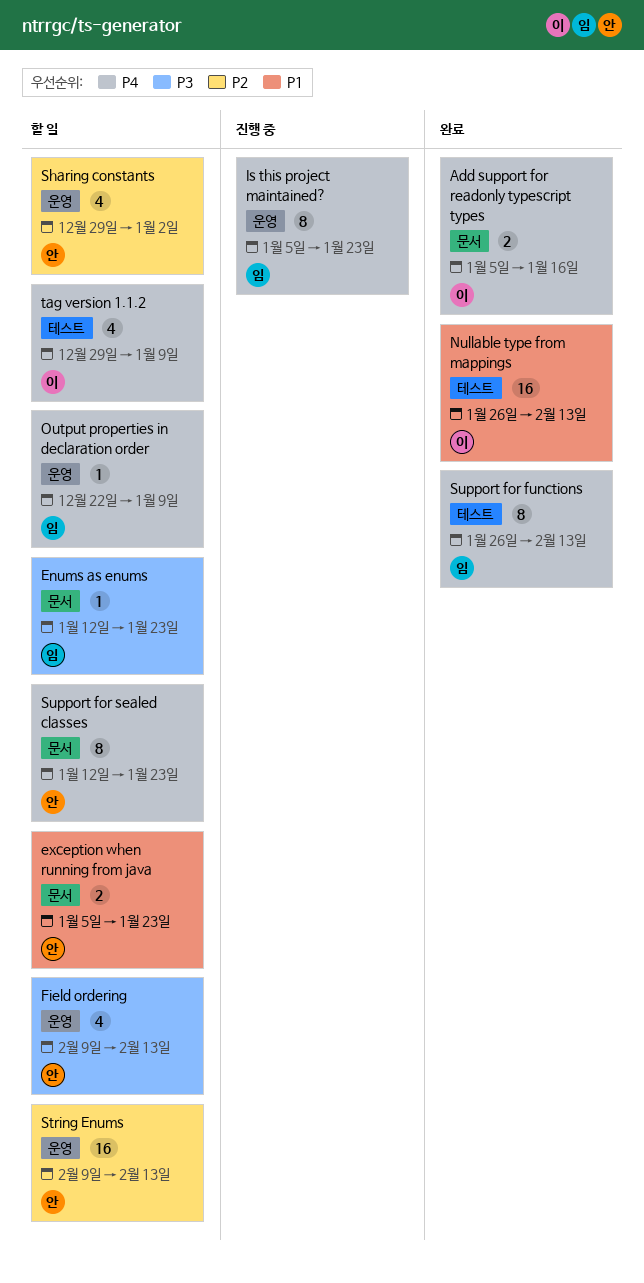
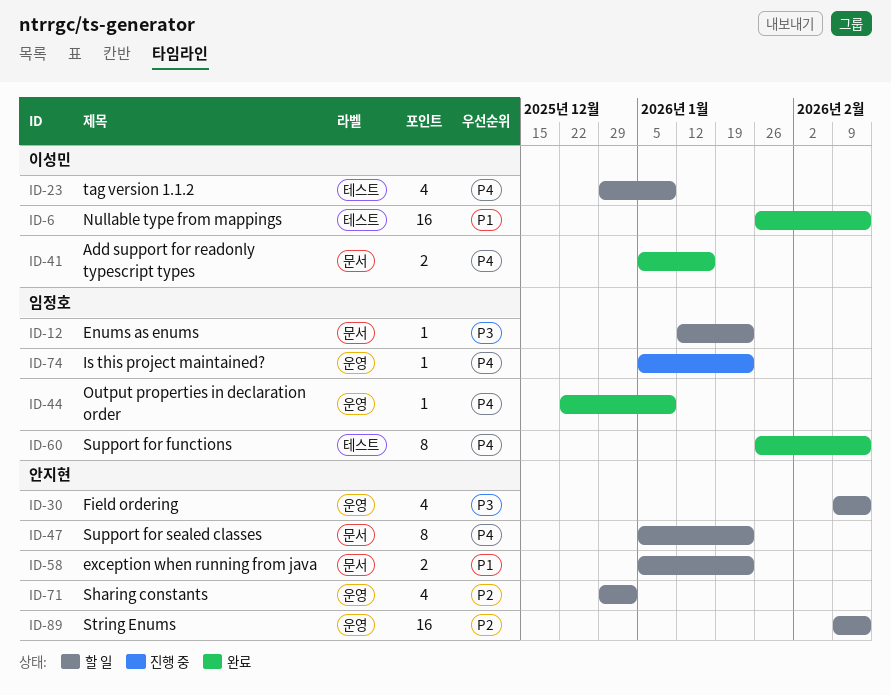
Is this project maintained?, estimate: 8 -> 1
Output properties in declaration order, status: 할 일 -> 완료
Support for sealed classes, start: Jan 12 -> Jan 5

